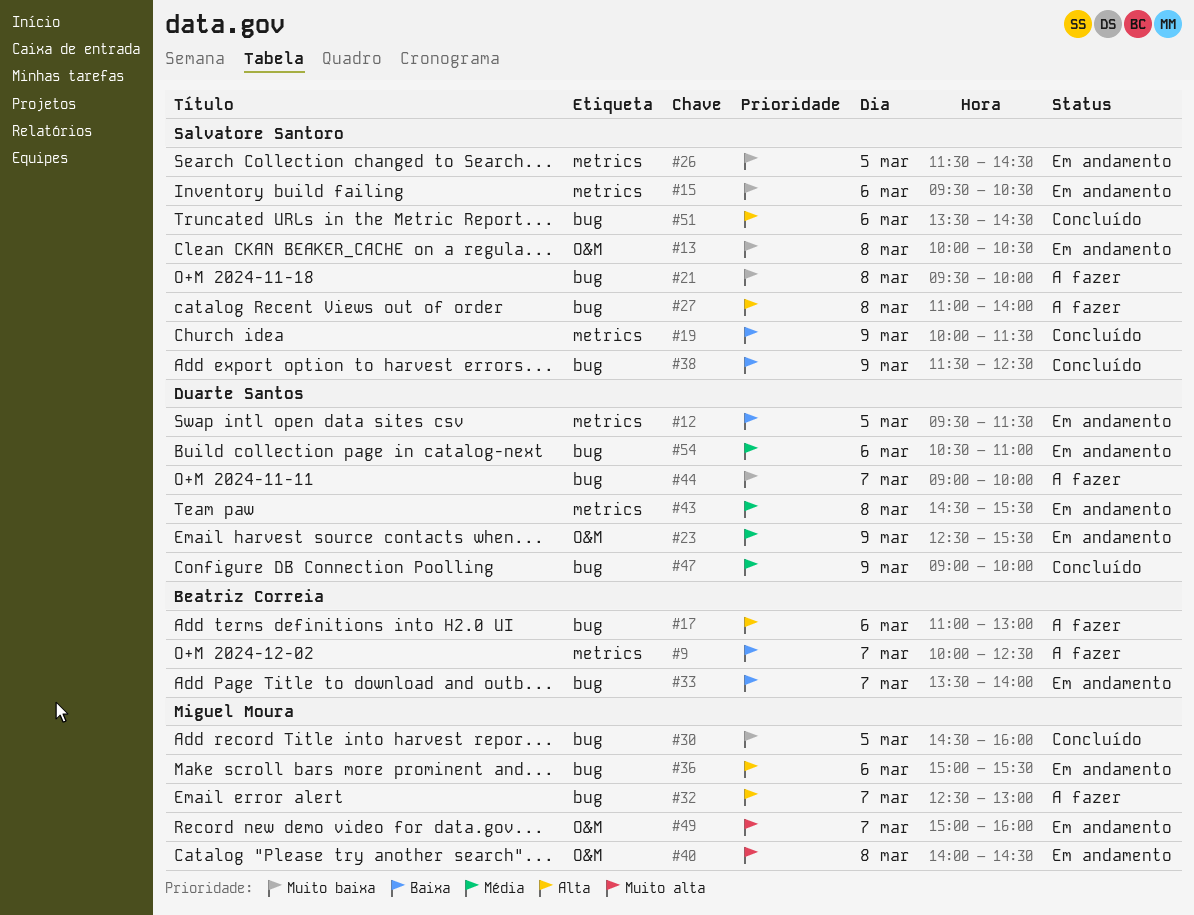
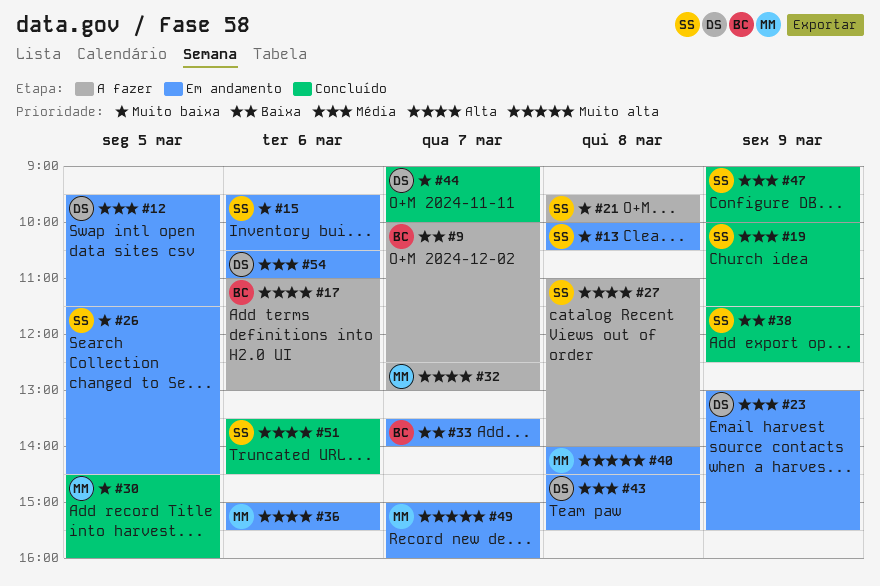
#12, priority: Baixa -> Média
#19, priority: Baixa -> Média
#23, begins: 12:30 -> 13:00
#44, status: A fazer -> Concluído
#47, owner: Duarte Santos -> Salvatore Santoro

